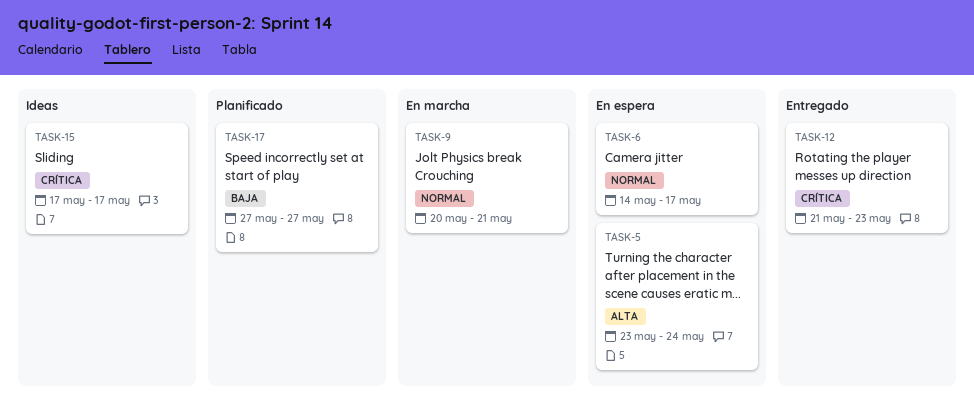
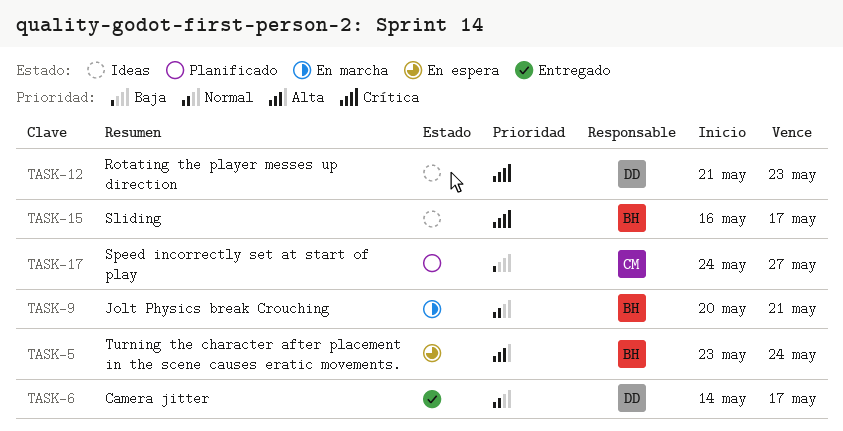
TASK-6, status: En espera -> Entregado
TASK-12, status: Entregado -> Ideas
TASK-15, start: May 17 -> May 16
TASK-17, start: May 27 -> May 24

